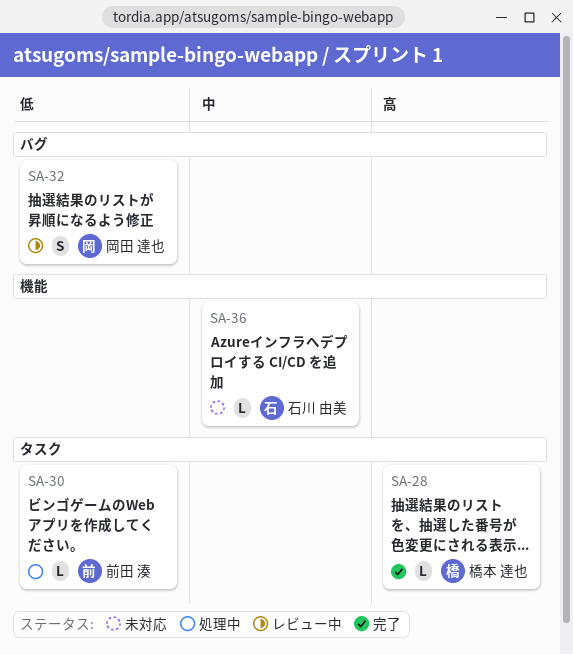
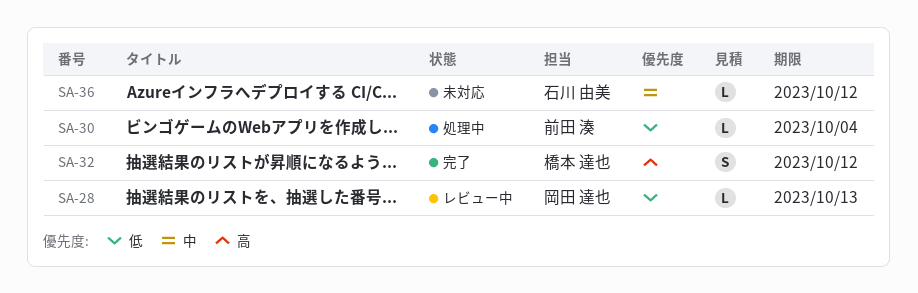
SA-28, status: 完了 -> レビュー中
SA-28, owner: 橋本 達也 -> 岡田 達也
SA-28, priority: 高 -> 低
SA-32, status: レビュー中 -> 完了
SA-32, owner: 岡田 達也 -> 橋本 達也
SA-32, priority: 低 -> 高

